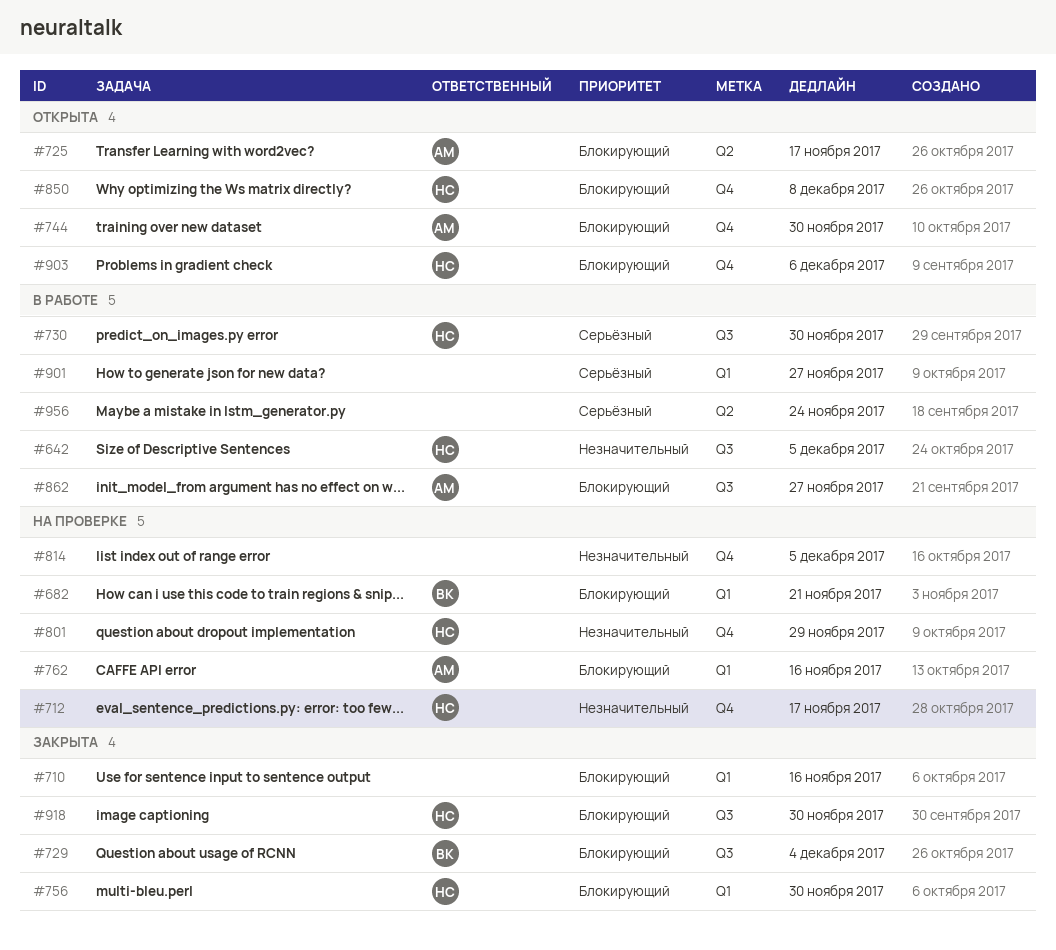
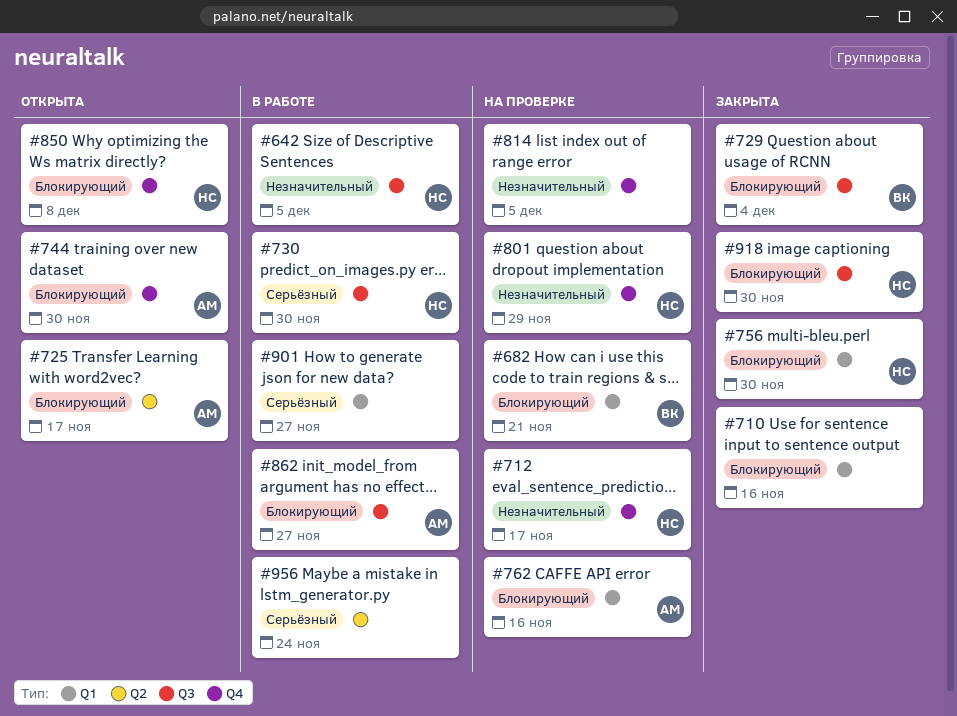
#903: present -> none

